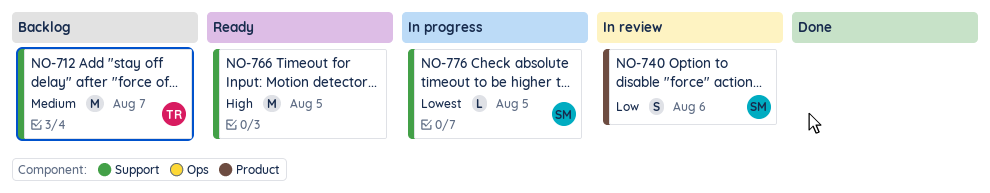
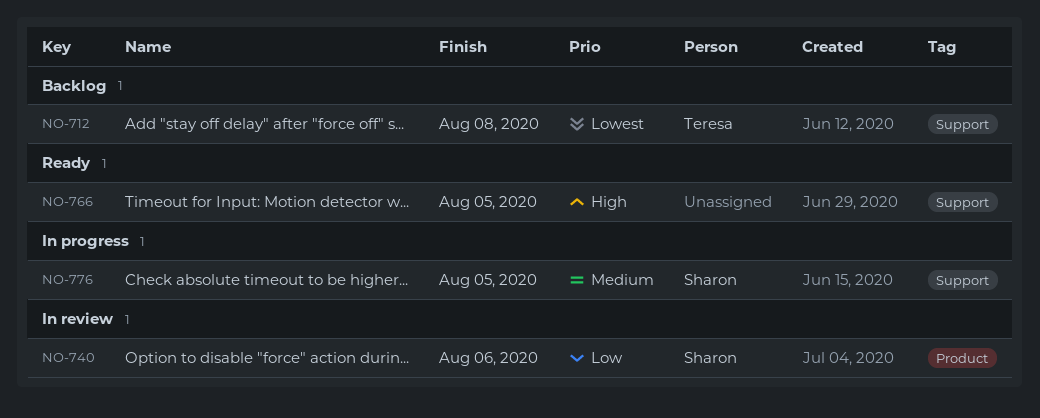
NO-712, priority: Medium -> Lowest
NO-712, due: Aug 7 -> Aug 8
NO-776, priority: Lowest -> Medium

